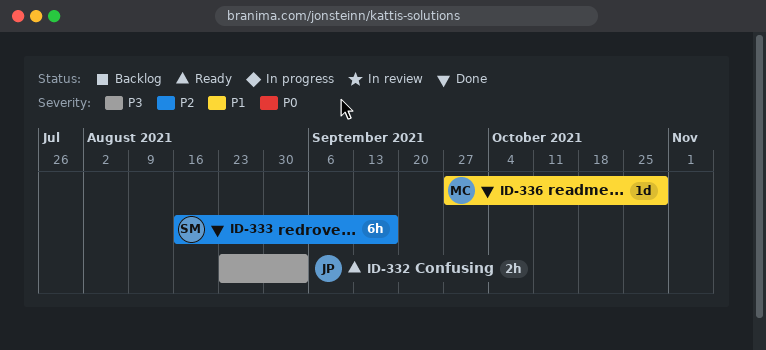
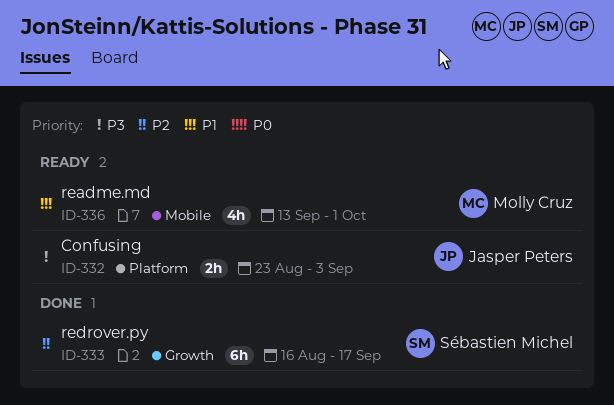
ID-336, status: Done -> Ready
ID-336, estimate: 1d -> 4h
ID-336, start: Sep 27 -> Sep 13
ID-336, due: Oct 29 -> Oct 1

